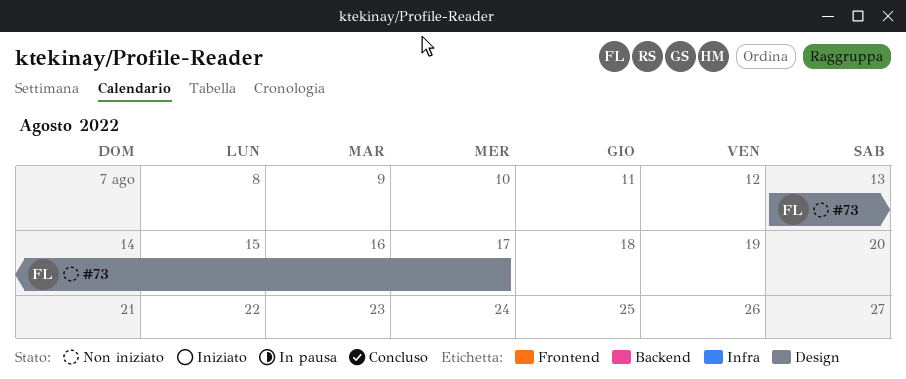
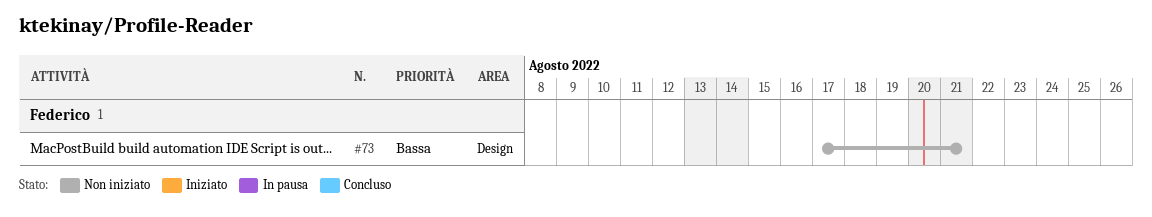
#73, start: Aug 13 -> Aug 17
#73, due: Aug 17 -> Aug 21

